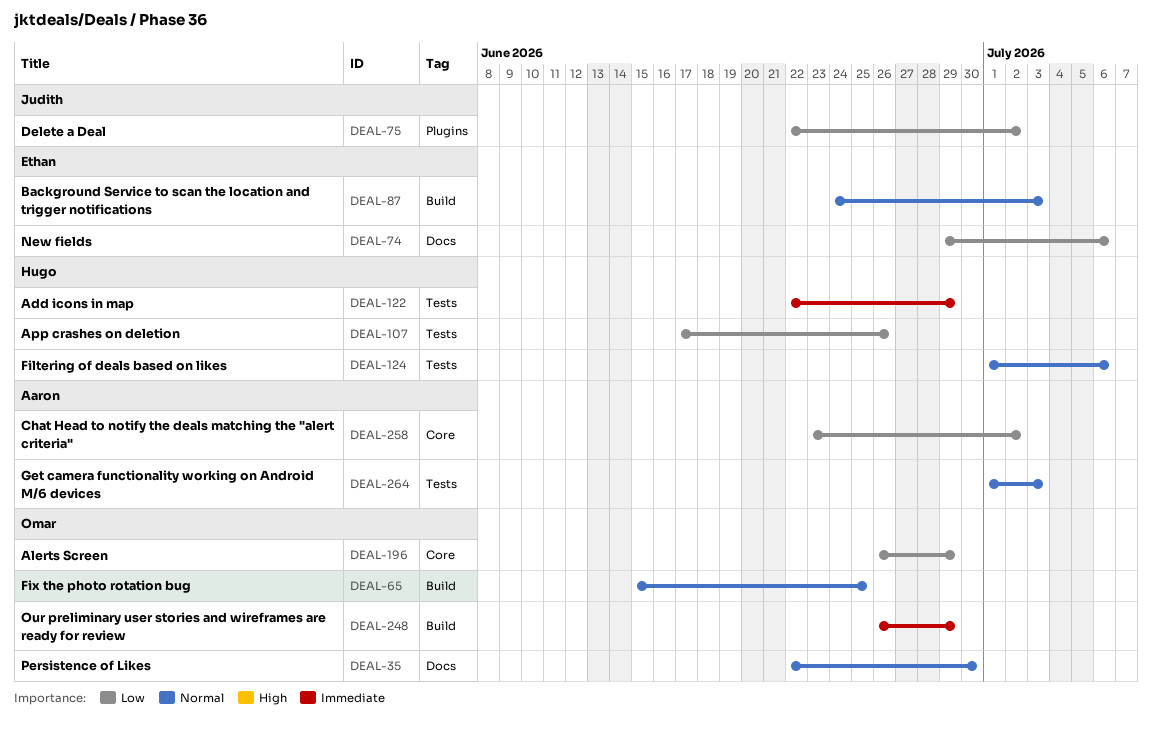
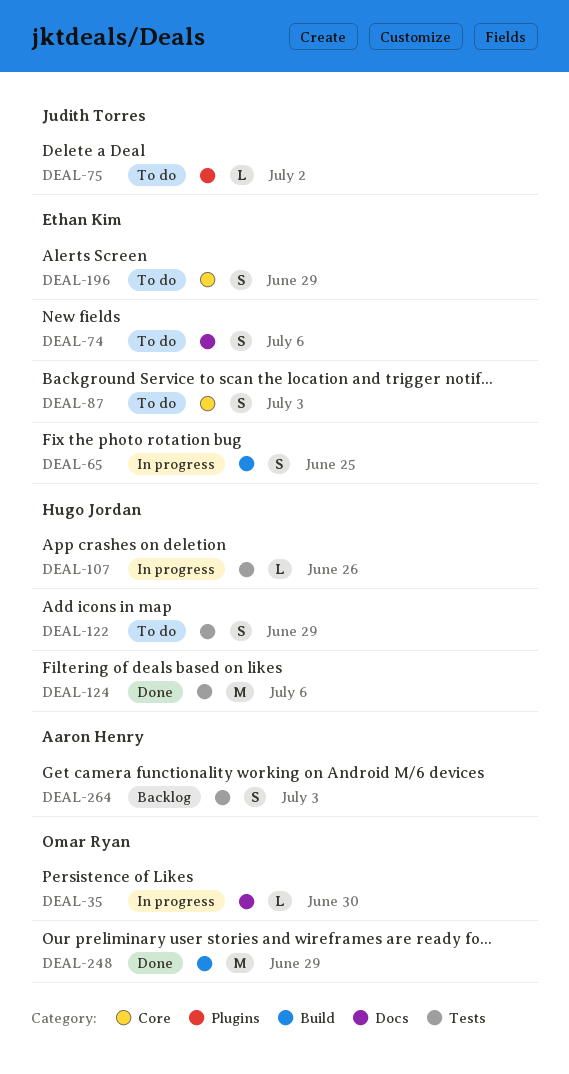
DEAL-65, owner: Omar Ryan -> Ethan Kim
DEAL-87, label: Build -> Core
DEAL-196, owner: Omar Ryan -> Ethan Kim
DEAL-258: present -> none

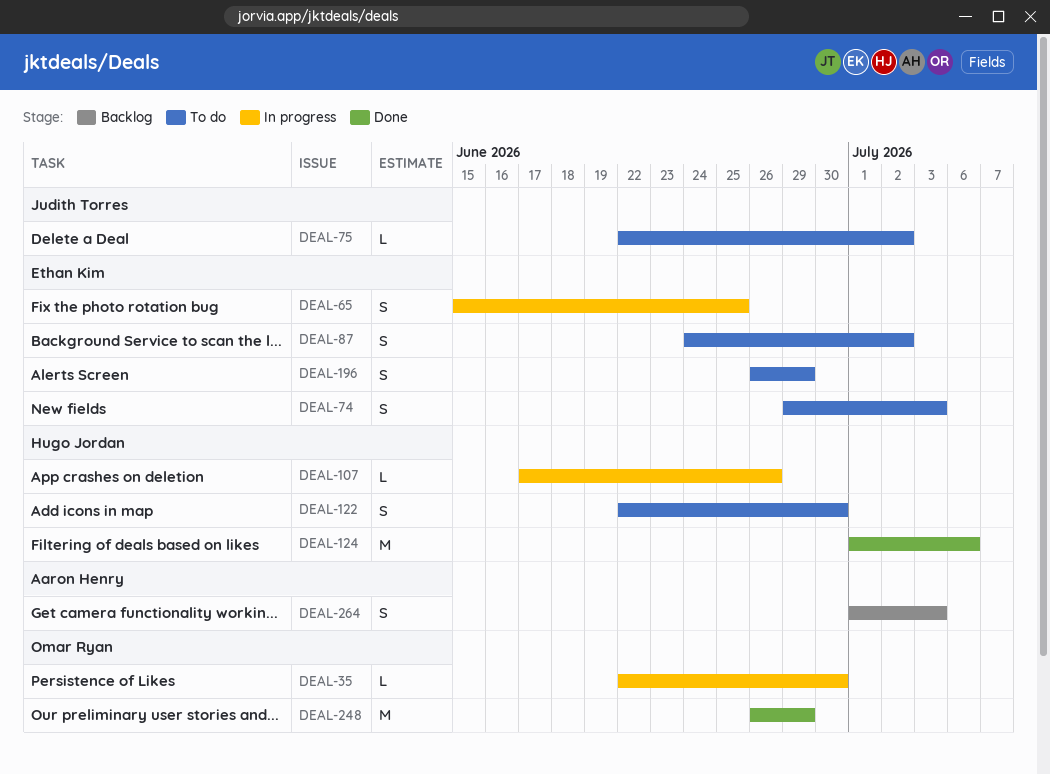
DEAL-74, due: Jul 6 -> Jul 3
DEAL-87, due: Jul 3 -> Jul 2
DEAL-122, due: Jun 29 -> Jun 30

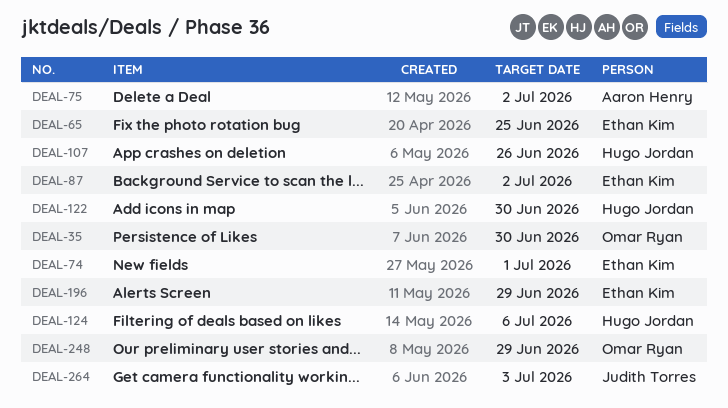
DEAL-74, due: Jul 3 -> Jul 1
DEAL-75, owner: Judith Torres -> Aaron Henry
DEAL-264, owner: Aaron Henry -> Judith Torres

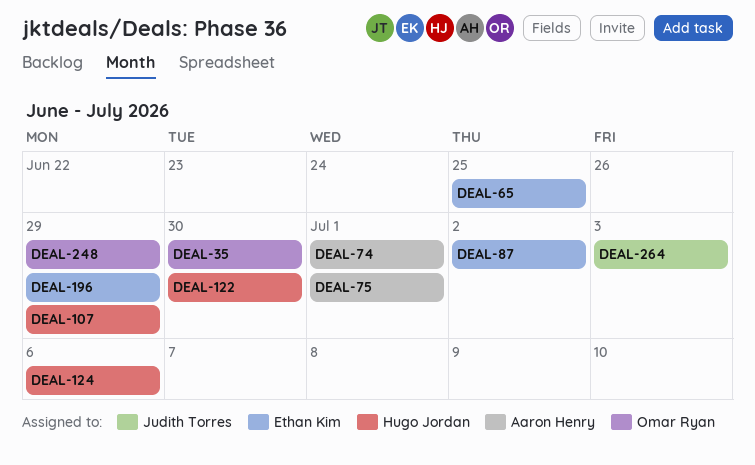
DEAL-74, owner: Ethan Kim -> Aaron Henry
DEAL-75, due: Jul 2 -> Jul 1
DEAL-107, due: Jun 26 -> Jun 29

